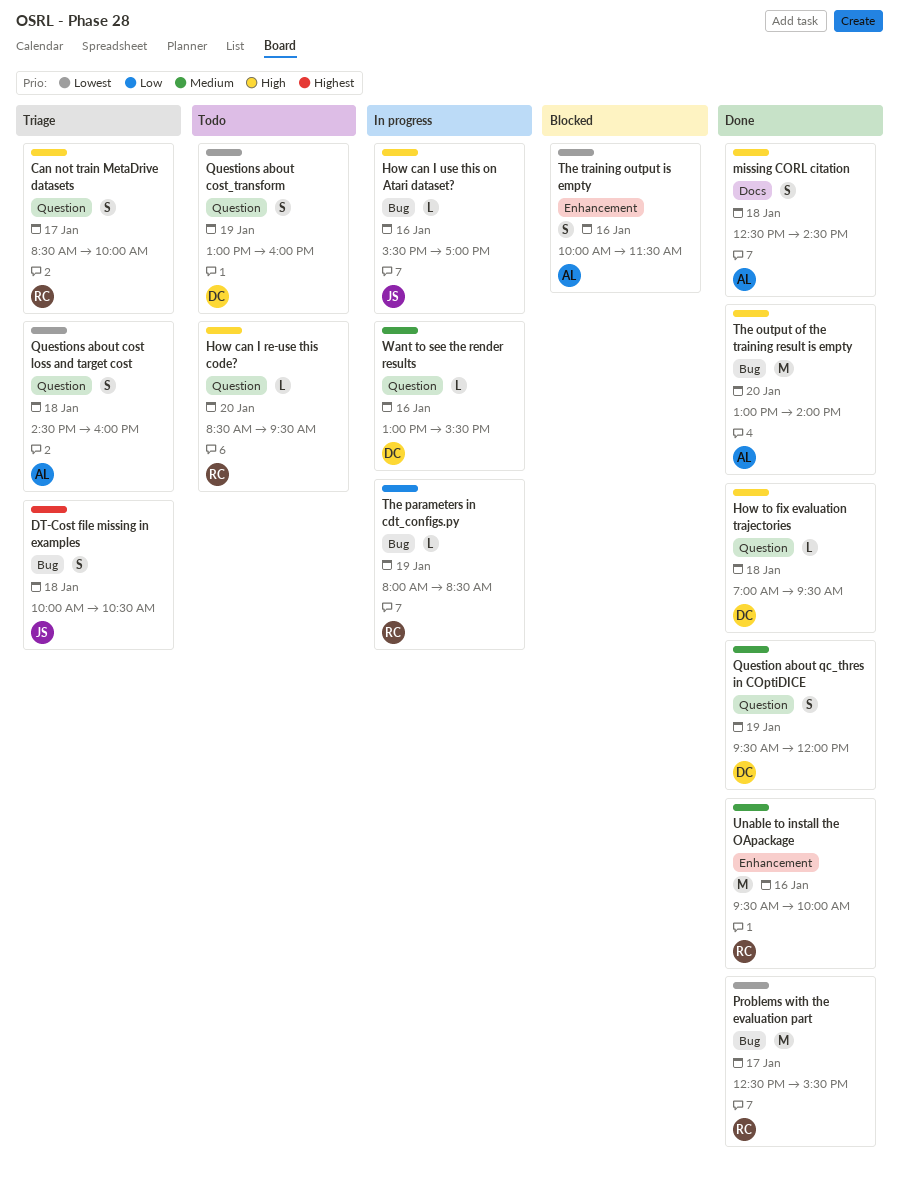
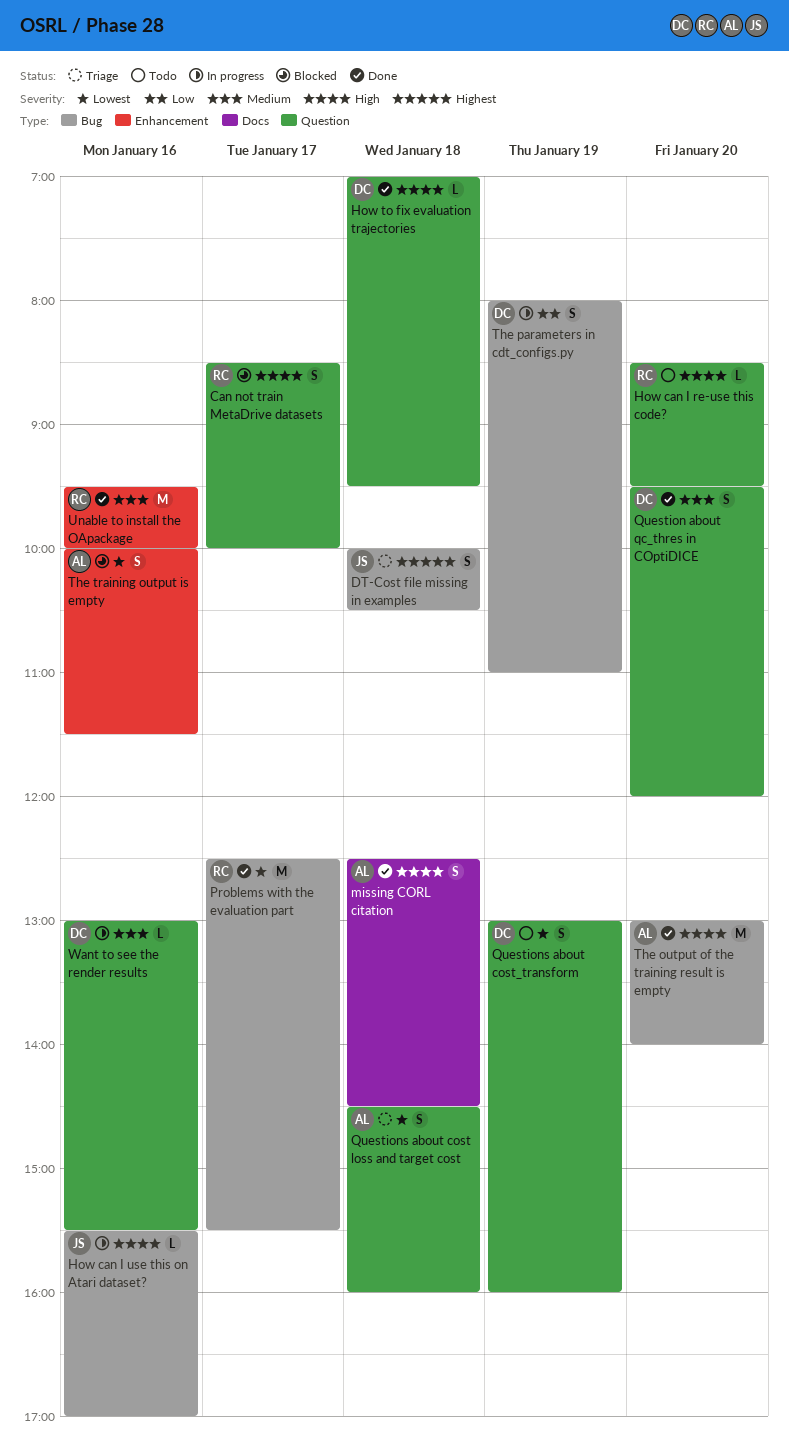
Can not train MetaDrive datasets, status: Triage -> Blocked
Question about qc_thres in COptiDICE, day: Jan 19 -> Jan 20
The parameters in cdt_configs.py, owner: RC -> DC
The parameters in cdt_configs.py, estimate: L -> S
The parameters in cdt_configs.py, ends: 08:30 -> 11:00

